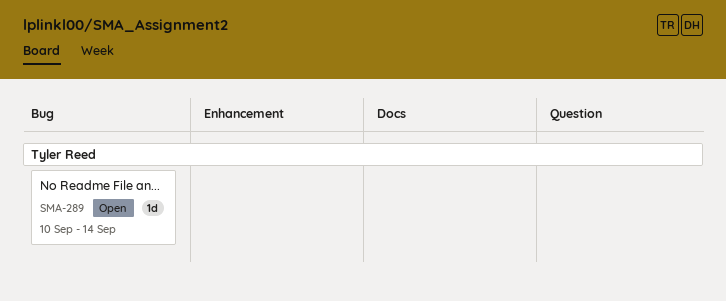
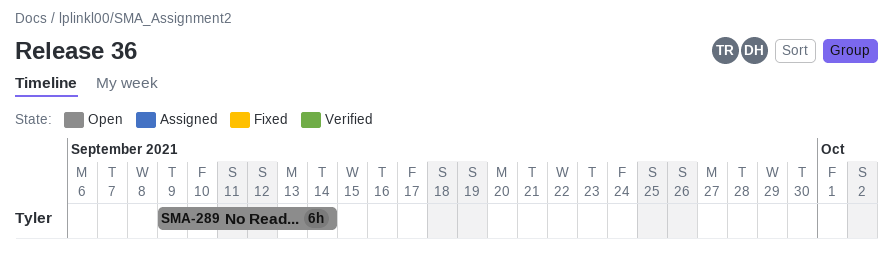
SMA-289, estimate: 1d -> 6h
SMA-289, start: Sep 10 -> Sep 9

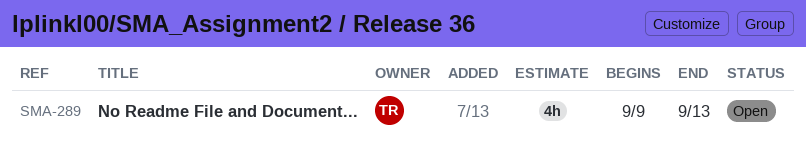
SMA-289, estimate: 6h -> 4h
SMA-289, due: Sep 14 -> Sep 13

